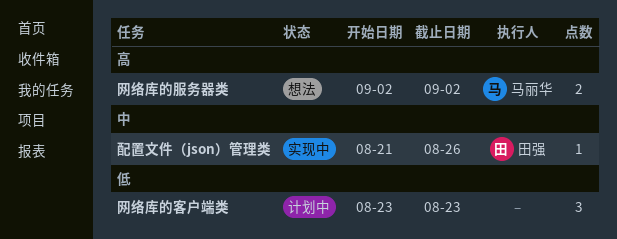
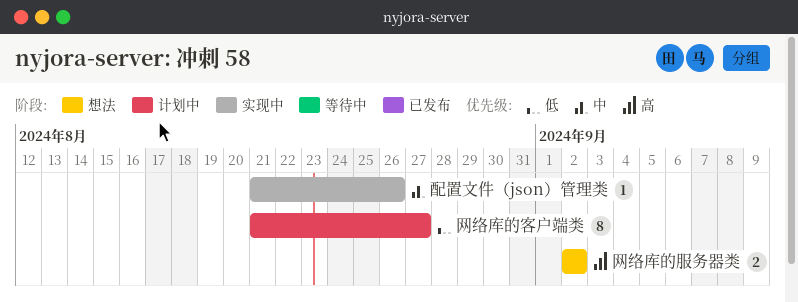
网络库的客户端类, estimate: 3 -> 8
网络库的客户端类, start: Aug 23 -> Aug 21
网络库的客户端类, due: Aug 23 -> Aug 27

